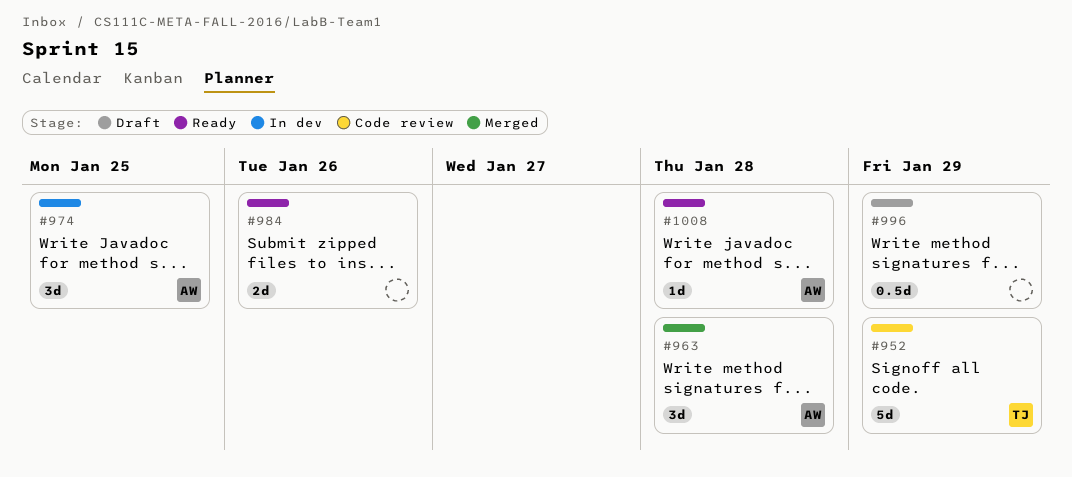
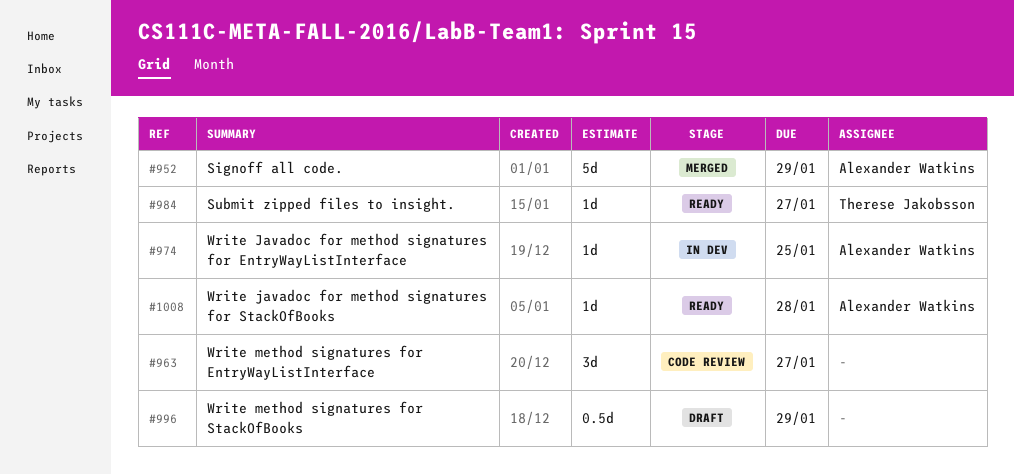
#952, status: Code review -> Merged
#952, owner: Therese Jakobsson -> Alexander Watkins
#963, status: Merged -> Code review
#963, owner: Alexander Watkins -> none
#963, due: Jan 28 -> Jan 27
#974, estimate: 3d -> 1d
#984, owner: none -> Therese Jakobsson
#984, estimate: 2d -> 1d
#984, due: Jan 26 -> Jan 27

